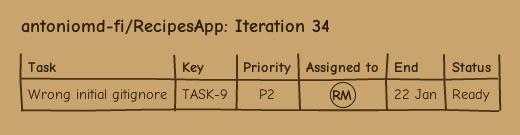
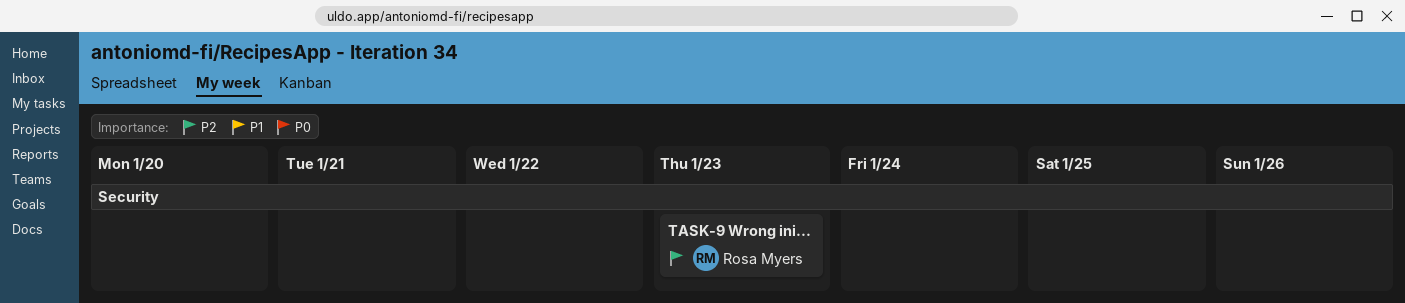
TASK-9, due: Jan 22 -> Jan 23

